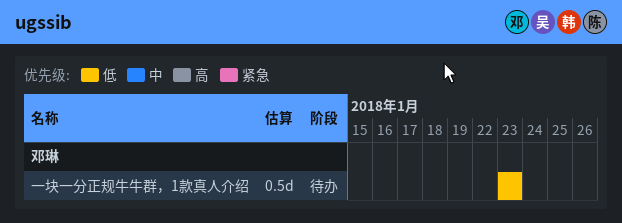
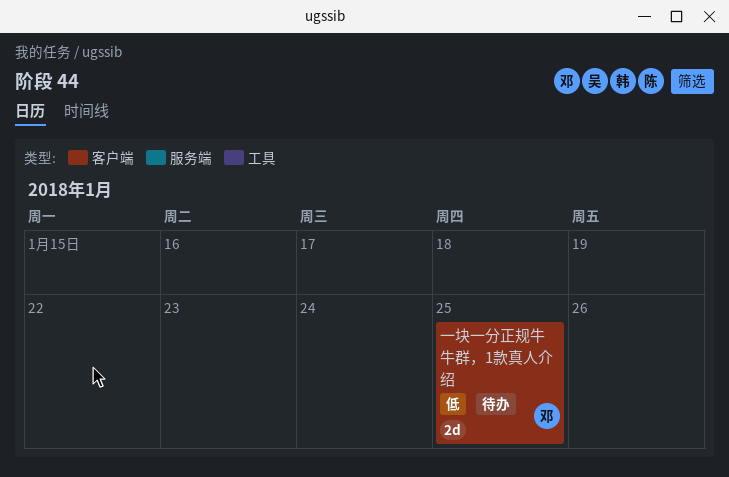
一块一分正规牛牛群，1款真人介绍, estimate: 0.5d -> 2d
一块一分正规牛牛群，1款真人介绍, due: Jan 23 -> Jan 25

